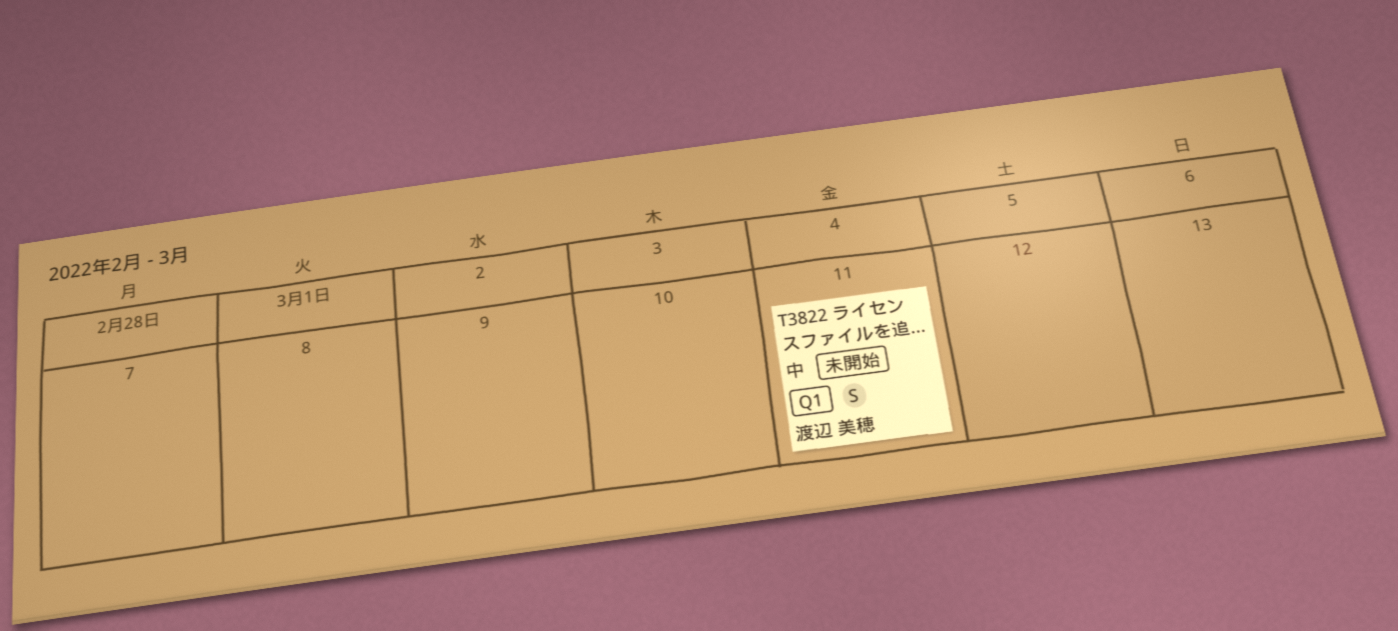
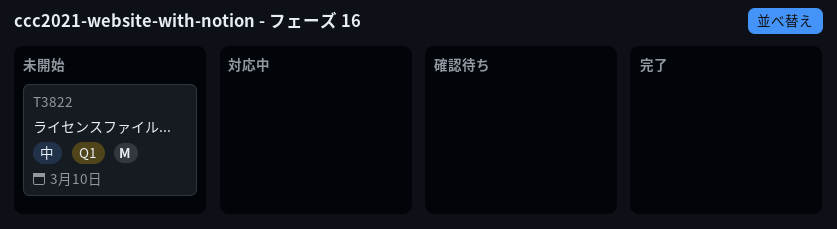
T3822, estimate: S -> M
T3822, due: Mar 11 -> Mar 10

